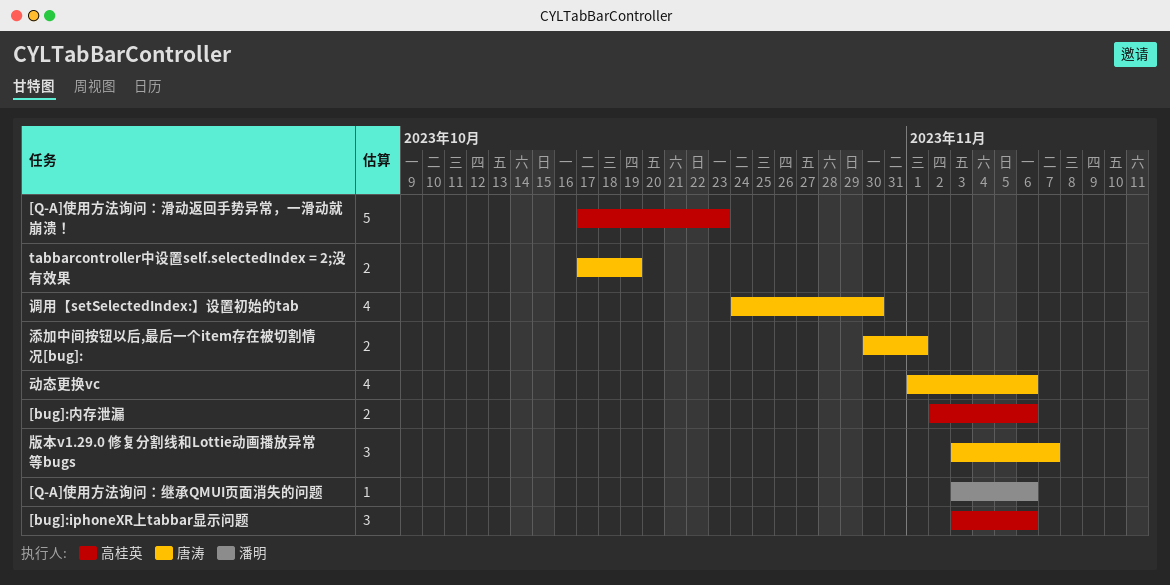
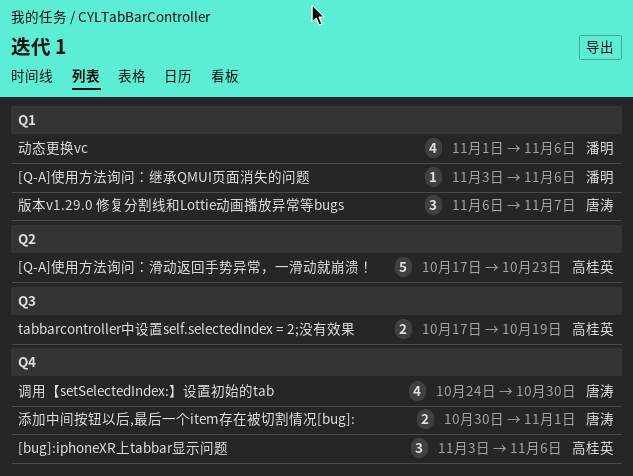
[bug]:内存泄漏: present -> none
tabbarcontroller中设置self.selectedIndex = 2;没有效果, owner: 唐涛 -> 高桂英
动态更换vc, owner: 唐涛 -> 潘明
版本v1.29.0 修复分割线和Lottie动画播放异常等bugs, start: Nov 3 -> Nov 6

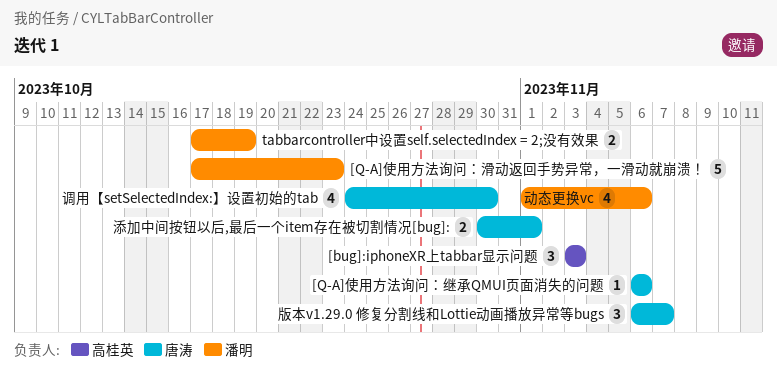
[bug]:iphoneXR上tabbar显示问题, due: Nov 6 -> Nov 3
[Q-A]使用方法询问：滑动返回手势异常，一滑动就崩溃！, owner: 高桂英 -> 潘明
[Q-A]使用方法询问：继承QMUI页面消失的问题, owner: 潘明 -> 唐涛
[Q-A]使用方法询问：继承QMUI页面消失的问题, start: Nov 3 -> Nov 6
tabbarcontroller中设置self.selectedIndex = 2;没有效果, owner: 高桂英 -> 潘明

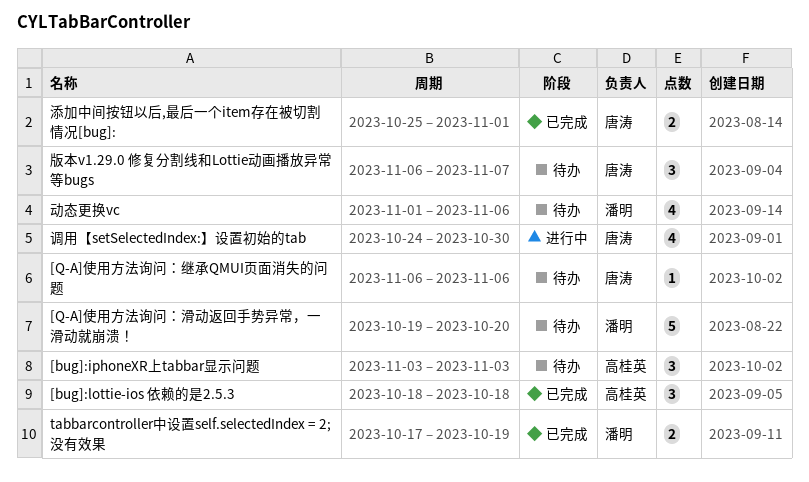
[bug]:lottie-ios 依赖的是2.5.3: none -> present
[Q-A]使用方法询问：滑动返回手势异常，一滑动就崩溃！, start: Oct 17 -> Oct 19
[Q-A]使用方法询问：滑动返回手势异常，一滑动就崩溃！, due: Oct 23 -> Oct 20
添加中间按钮以后,最后一个item存在被切割情况[bug]:, start: Oct 30 -> Oct 25

